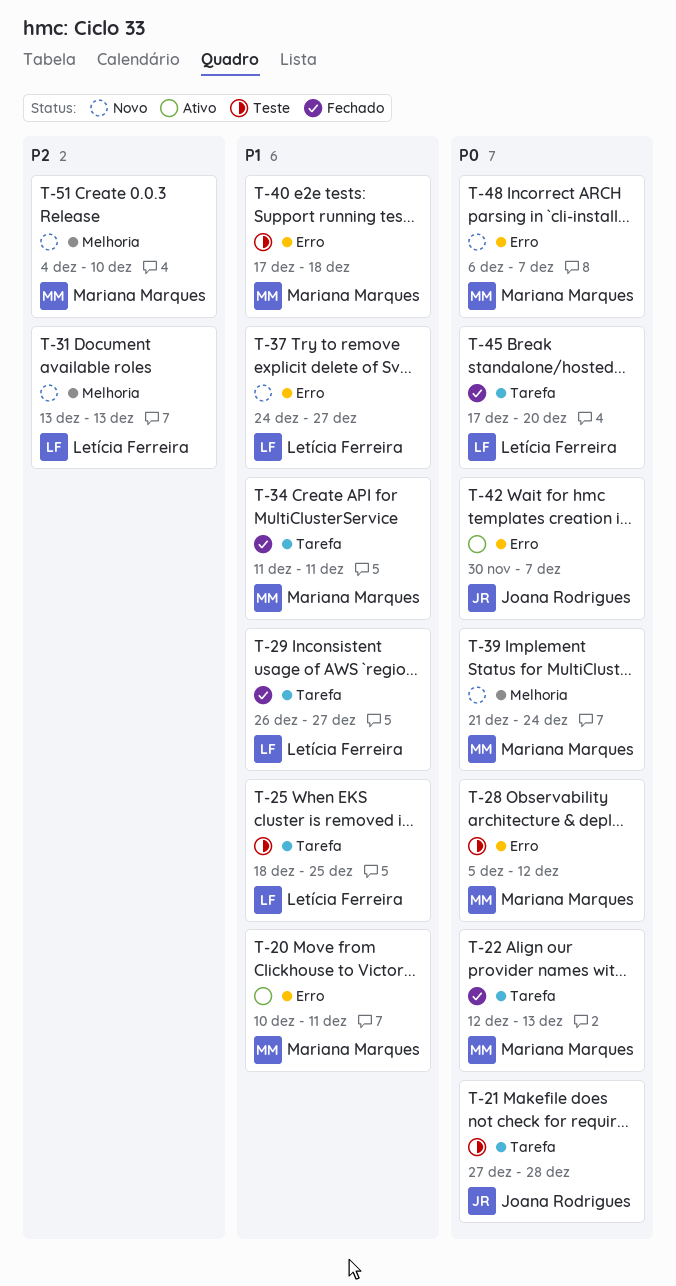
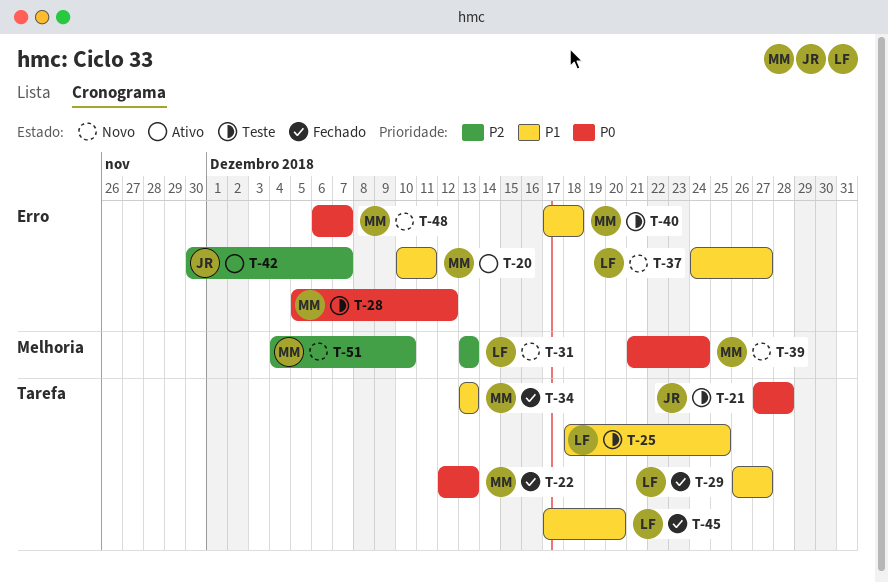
T-34, start: Dec 11 -> Dec 13
T-34, due: Dec 11 -> Dec 13
T-42, priority: P0 -> P2
T-45, priority: P0 -> P1

